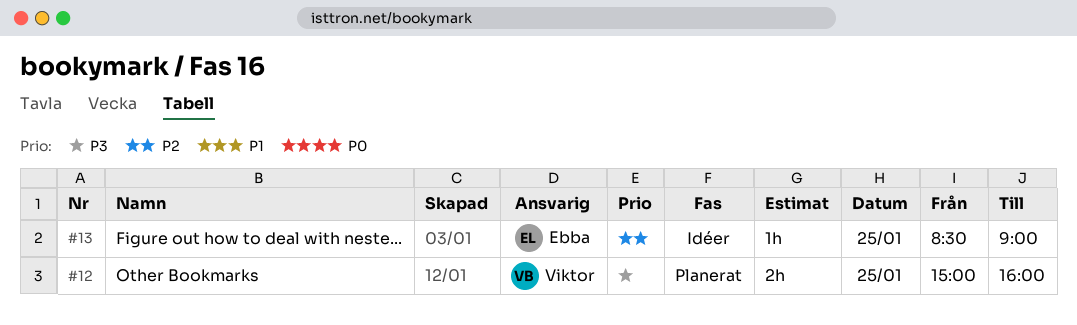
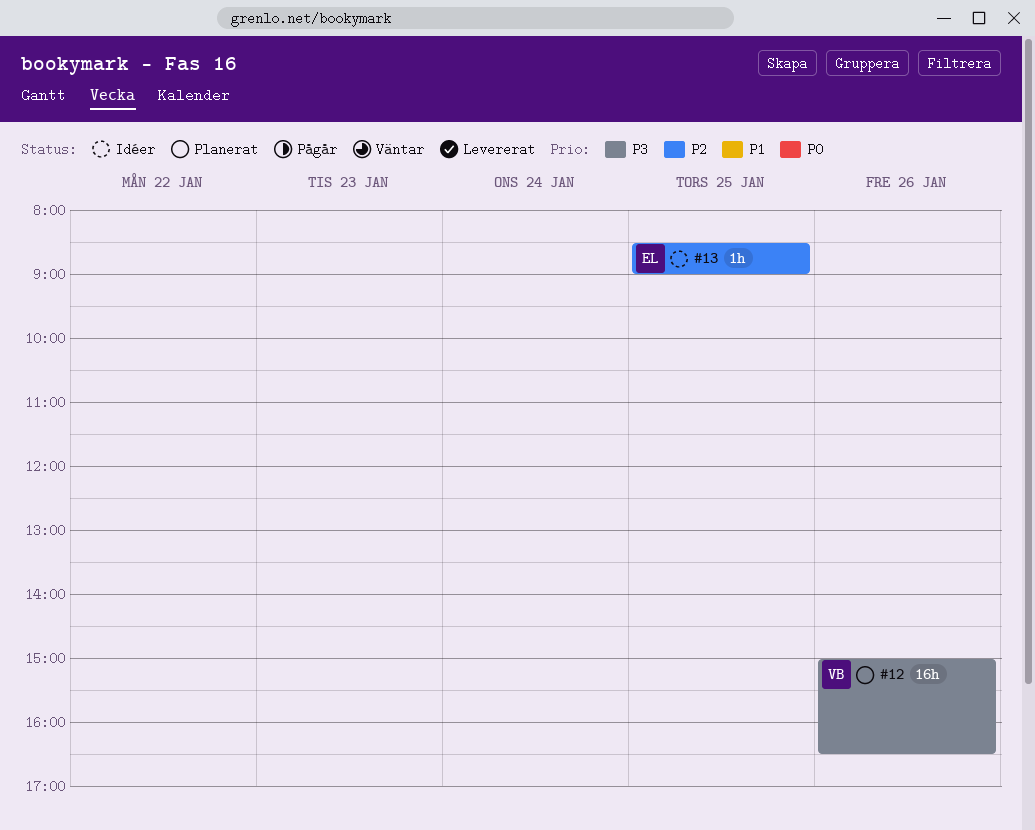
#12, estimate: 2h -> 16h
#12, day: Jan 25 -> Jan 26
#12, ends: 16:00 -> 16:30

